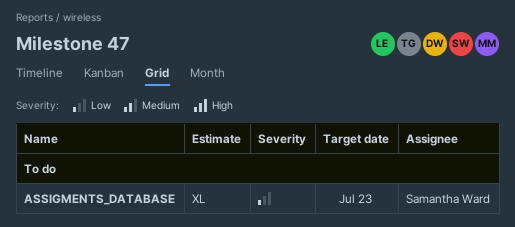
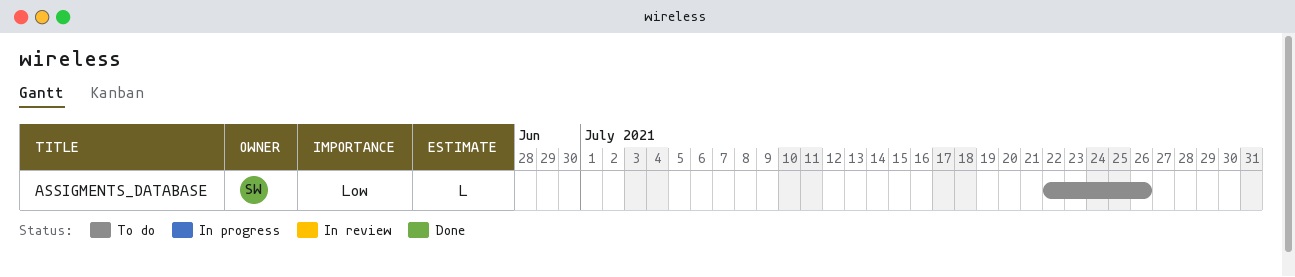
ASSIGMENTS_DATABASE, estimate: XL -> L
ASSIGMENTS_DATABASE, due: Jul 23 -> Jul 26

